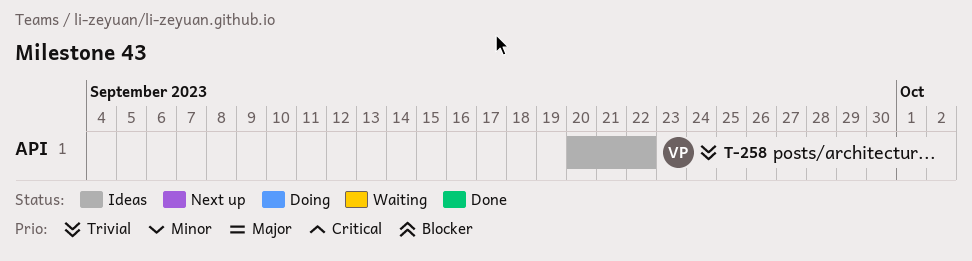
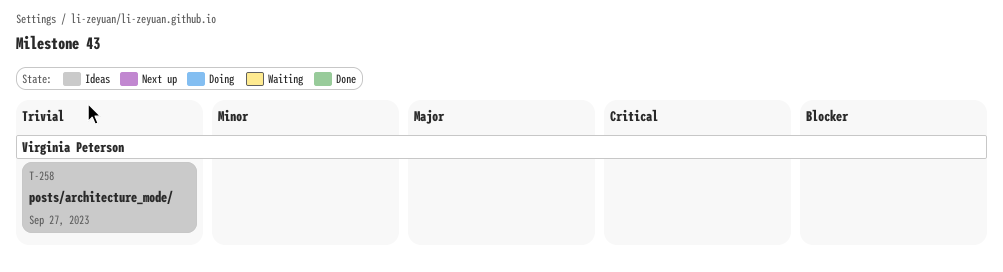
T-258, due: Sep 22 -> Sep 27

